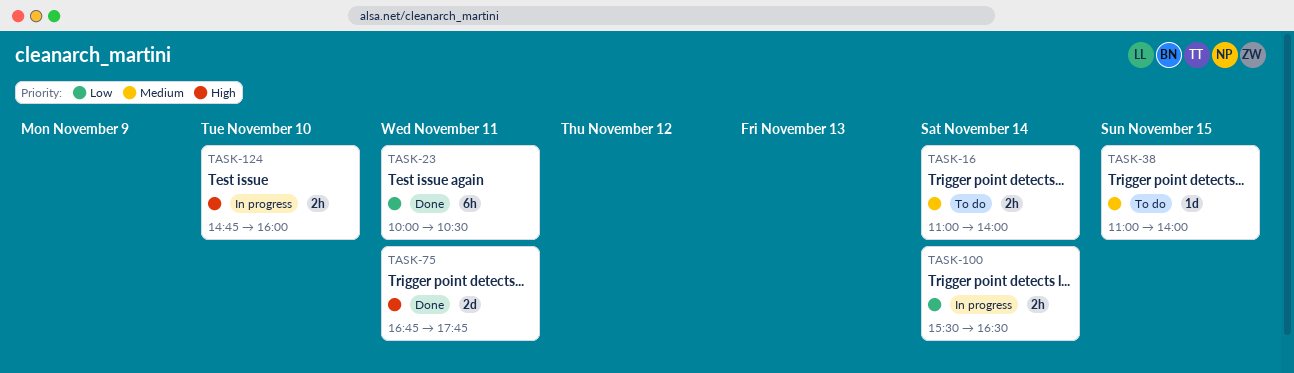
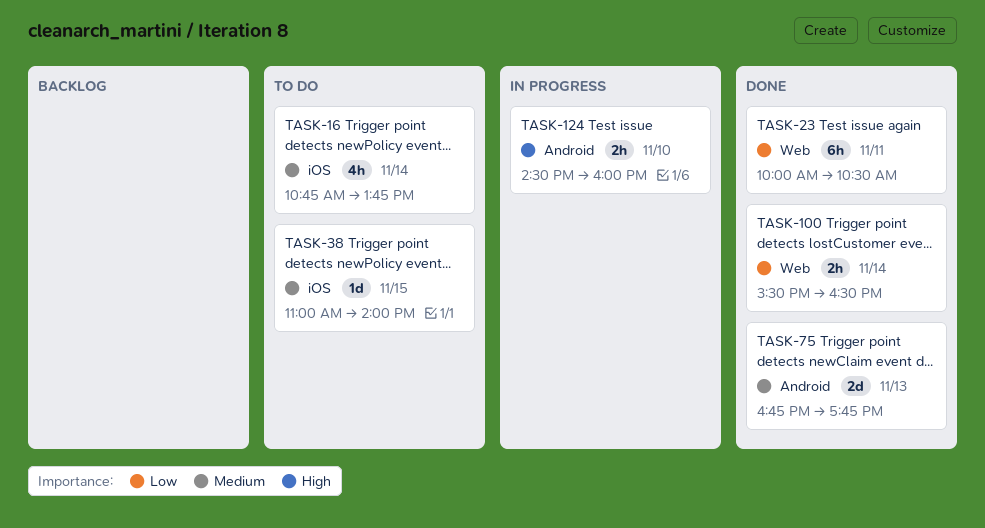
TASK-16, estimate: 2h -> 4h
TASK-16, begins: 11:00 -> 10:45
TASK-16, ends: 14:00 -> 13:45
TASK-75, priority: High -> Medium
TASK-75, day: Nov 11 -> Nov 13
TASK-100, status: In progress -> Done
TASK-124, begins: 14:45 -> 14:30

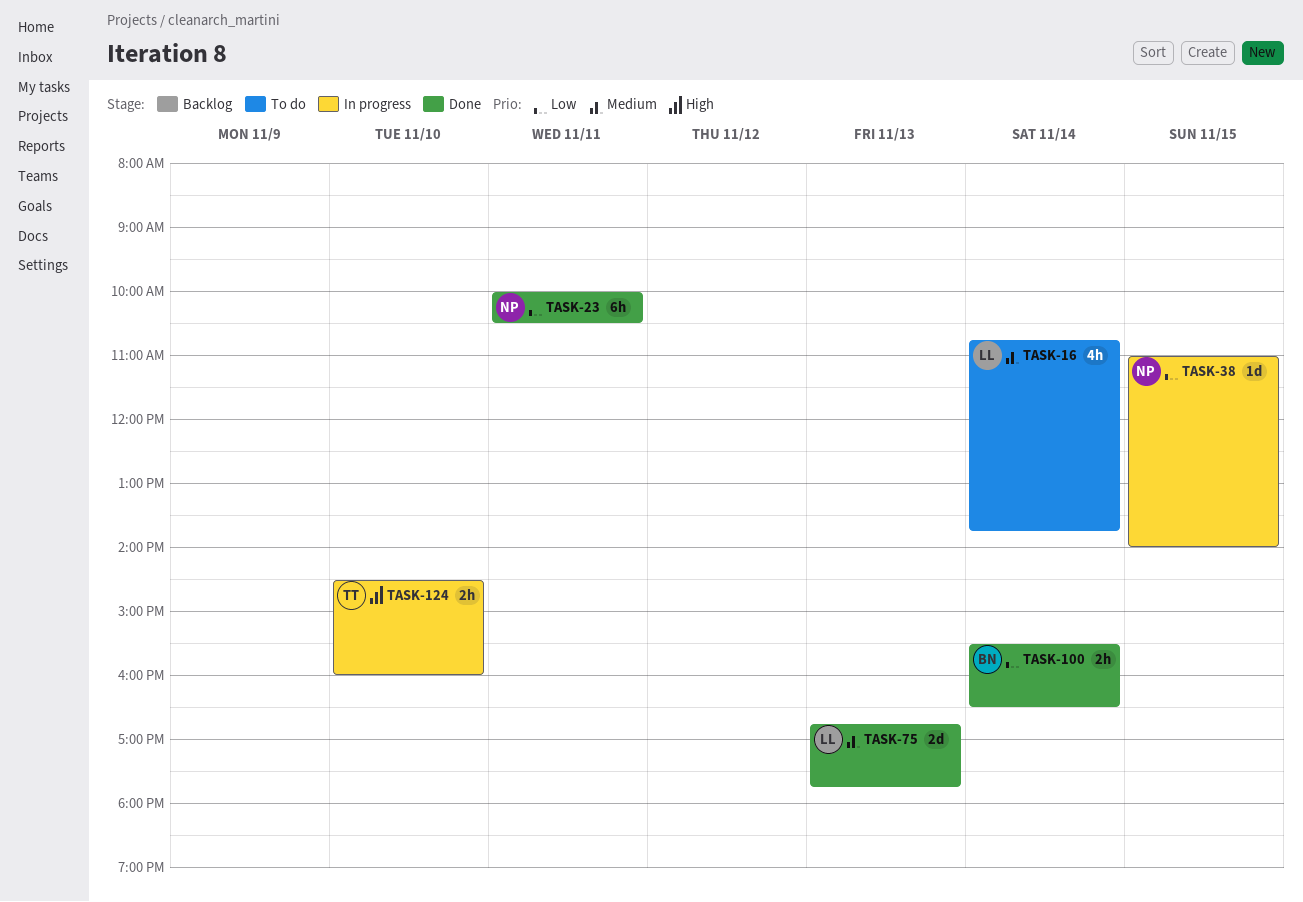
TASK-38, status: To do -> In progress
TASK-38, priority: Medium -> Low

